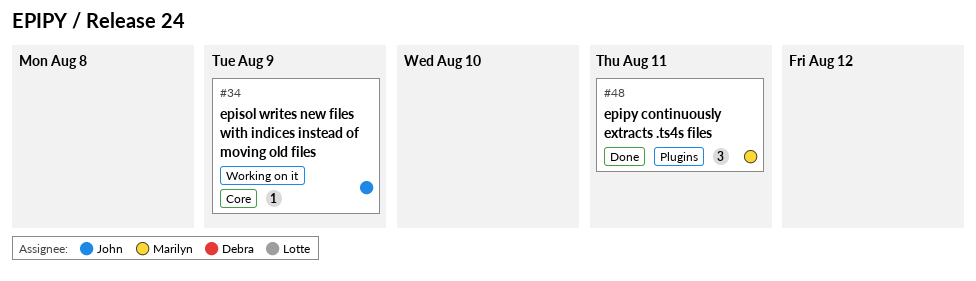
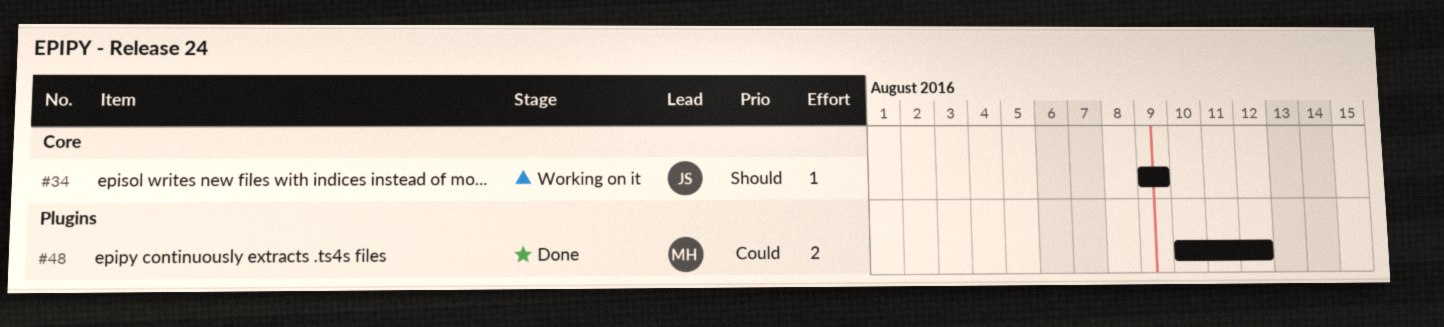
#48, estimate: 3 -> 2
#48, due: Aug 11 -> Aug 12

